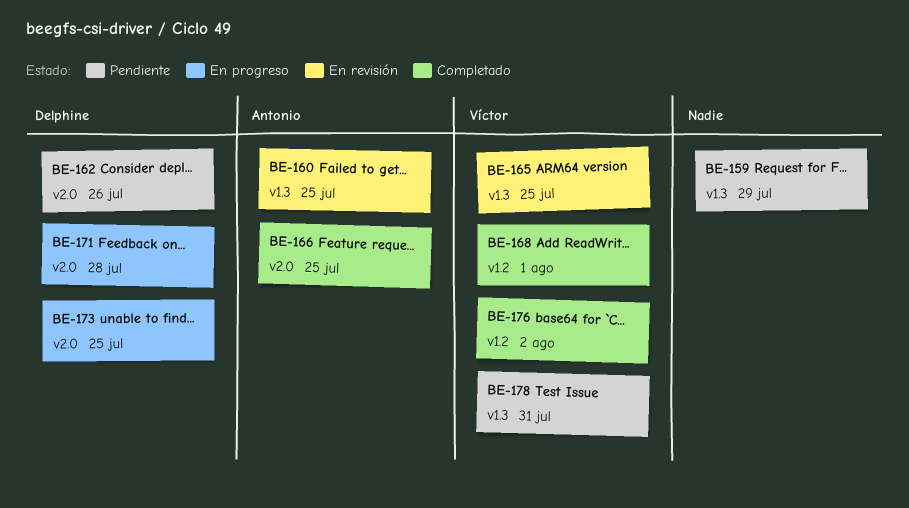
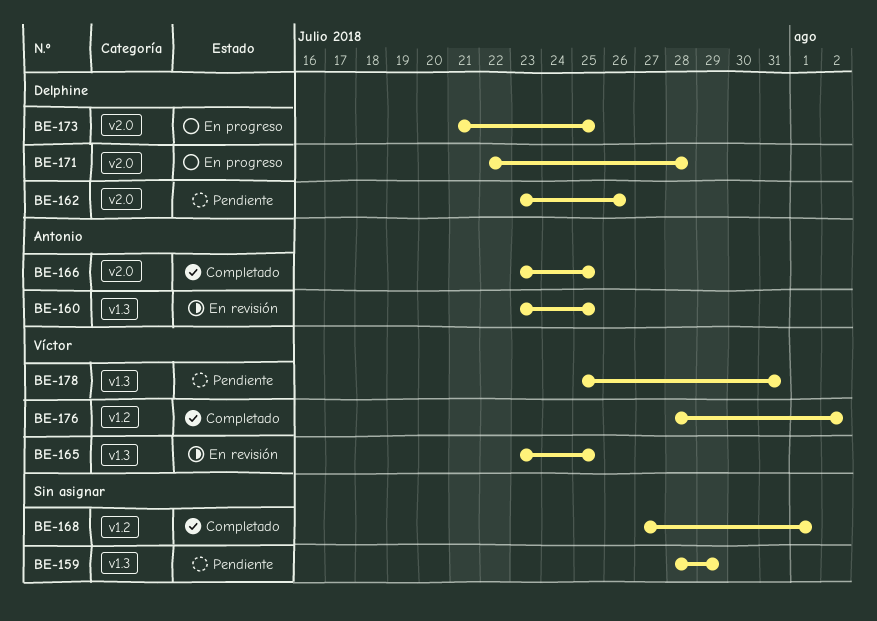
BE-168, owner: Víctor -> none

